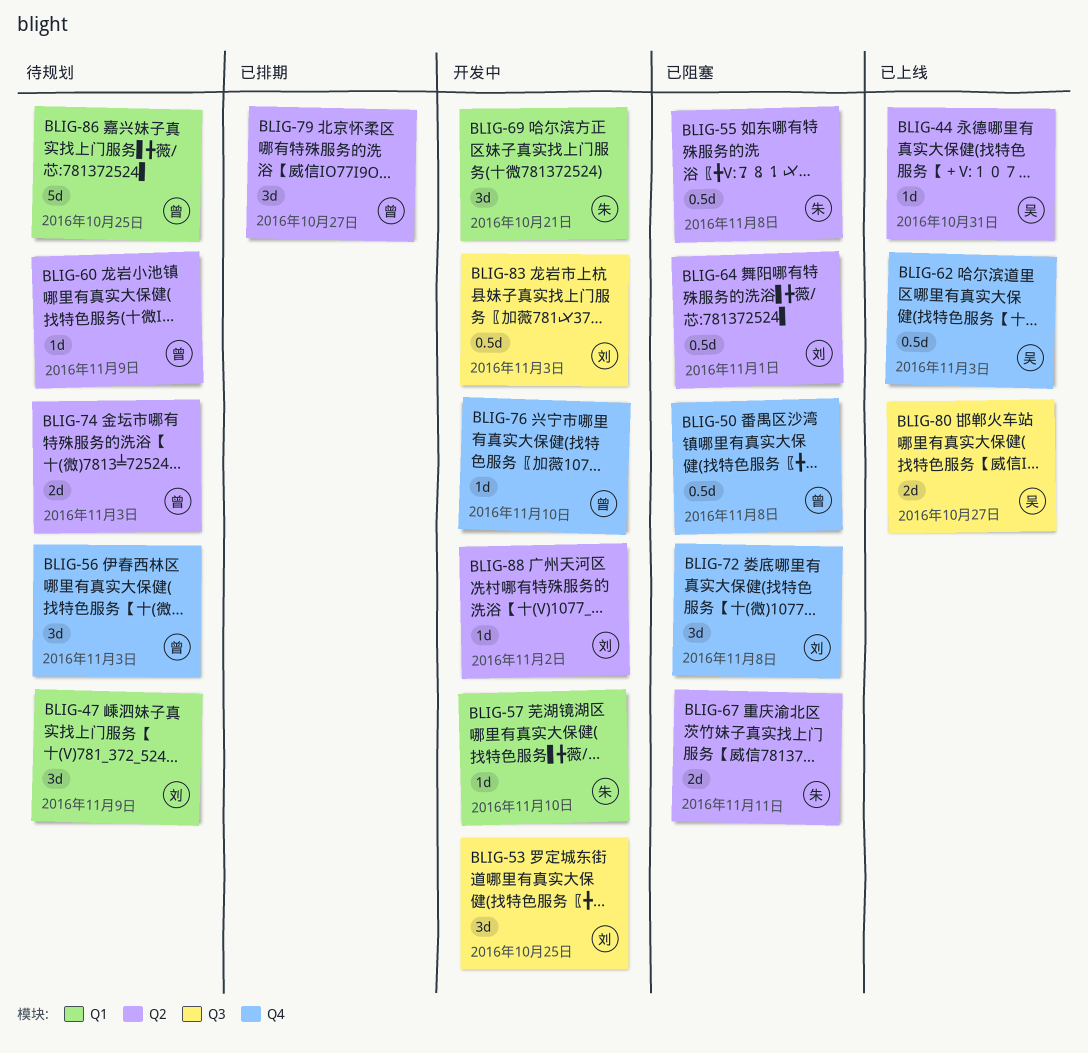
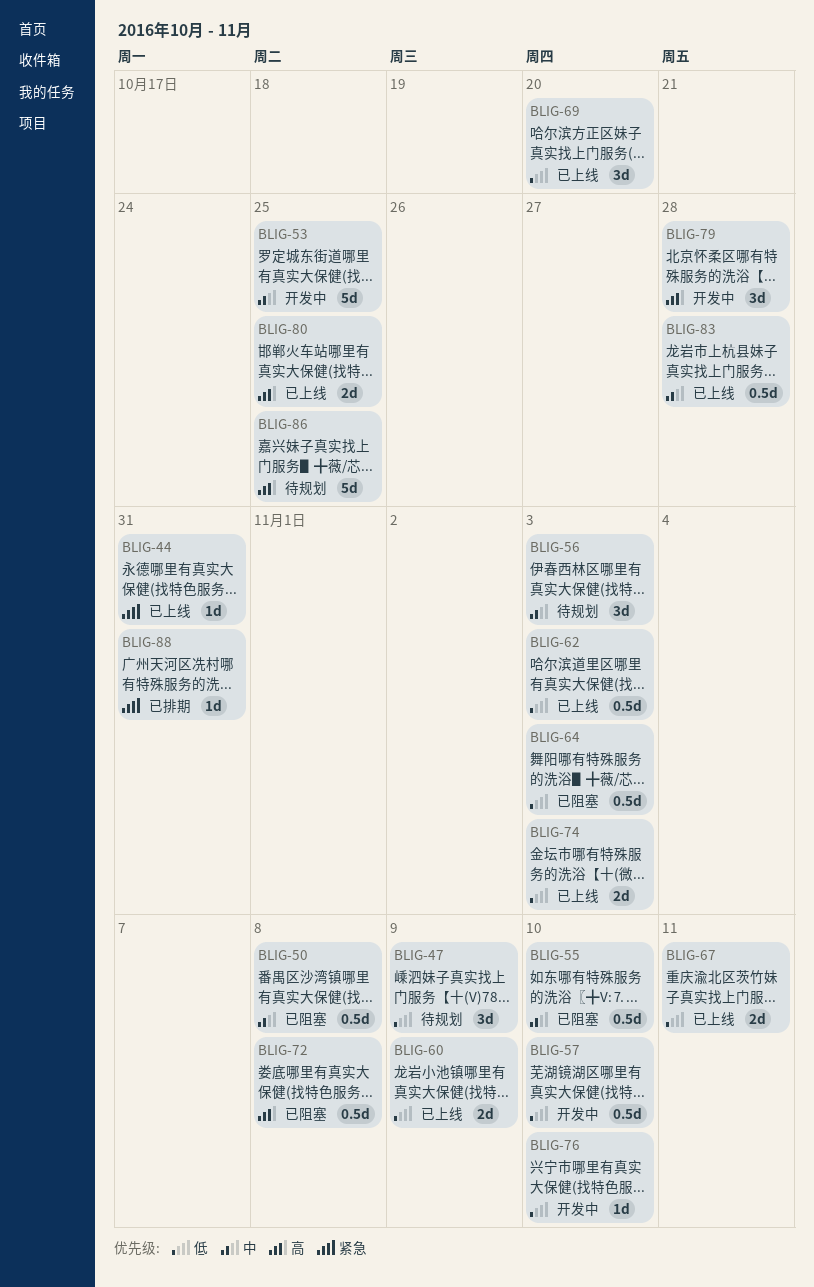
BLIG-53, estimate: 3d -> 5d
BLIG-55, due: Nov 8 -> Nov 10
BLIG-57, estimate: 1d -> 0.5d
BLIG-60, status: 待规划 -> 已上线
BLIG-60, estimate: 1d -> 2d
BLIG-64, due: Nov 1 -> Nov 3
BLIG-67, status: 已阻塞 -> 已上线
BLIG-69, status: 开发中 -> 已上线
BLIG-69, due: Oct 21 -> Oct 20
BLIG-72, estimate: 3d -> 0.5d
BLIG-74, status: 待规划 -> 已上线
BLIG-79, status: 已排期 -> 开发中
BLIG-79, due: Oct 27 -> Oct 28
BLIG-80, due: Oct 27 -> Oct 25
BLIG-83, status: 开发中 -> 已上线
BLIG-83, due: Nov 3 -> Oct 28
BLIG-88, status: 开发中 -> 已排期
BLIG-88, due: Nov 2 -> Oct 31

